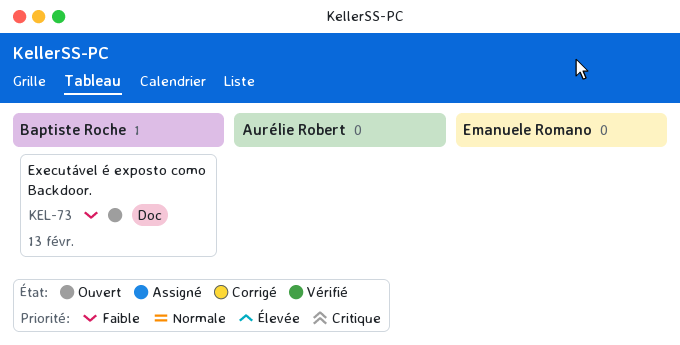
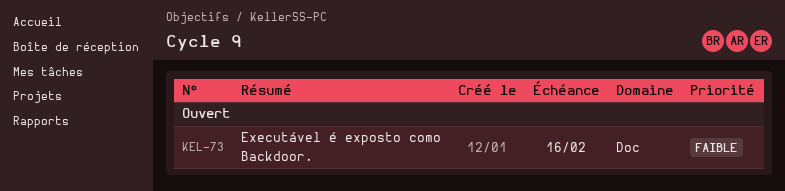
KEL-73, due: Feb 13 -> Feb 16

